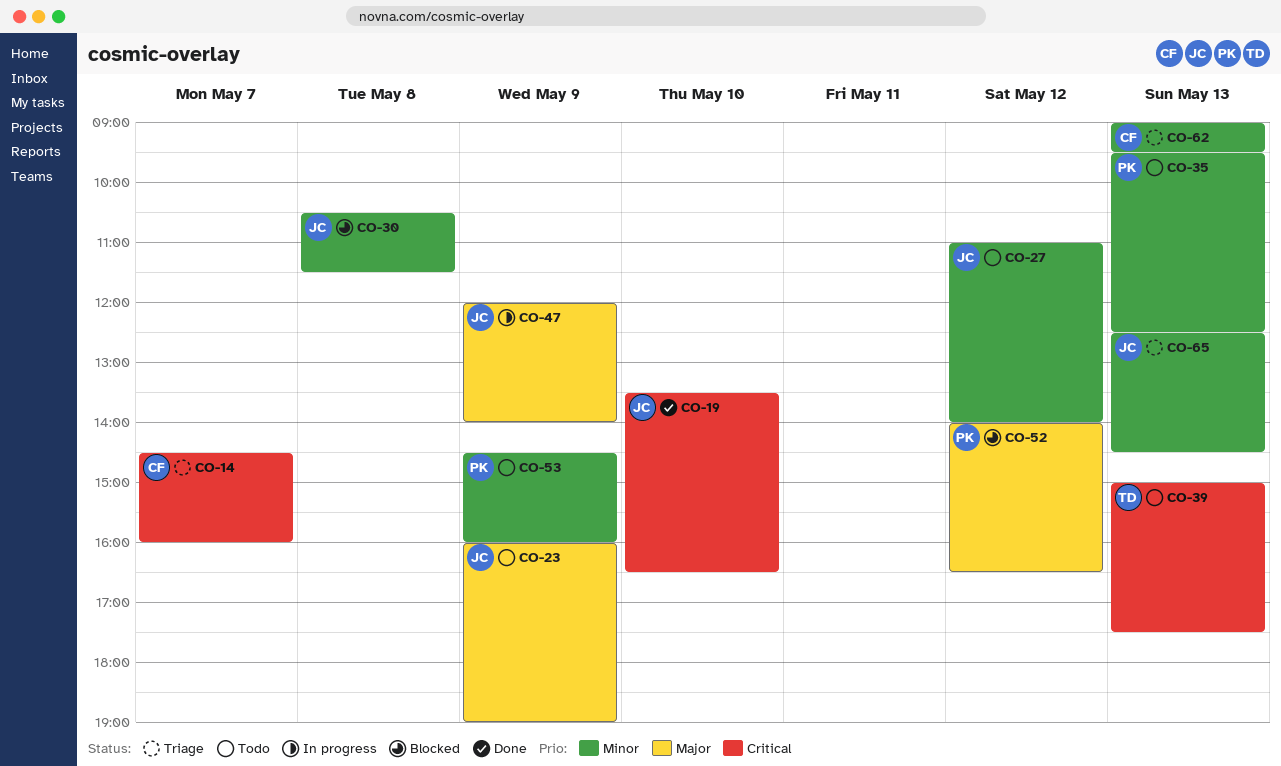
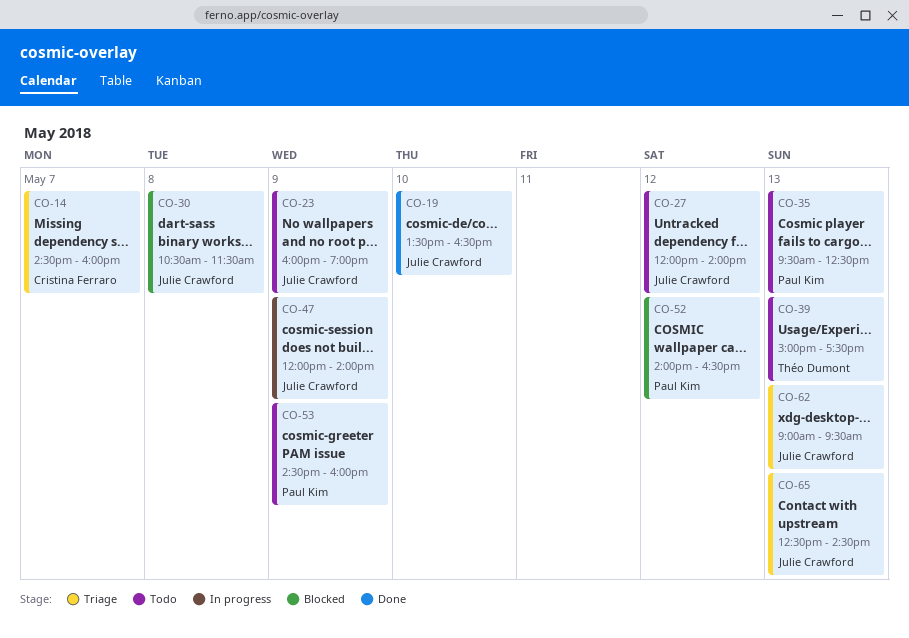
CO-27, begins: 11:00 -> 12:00
CO-62, owner: Cristina Ferraro -> Julie Crawford

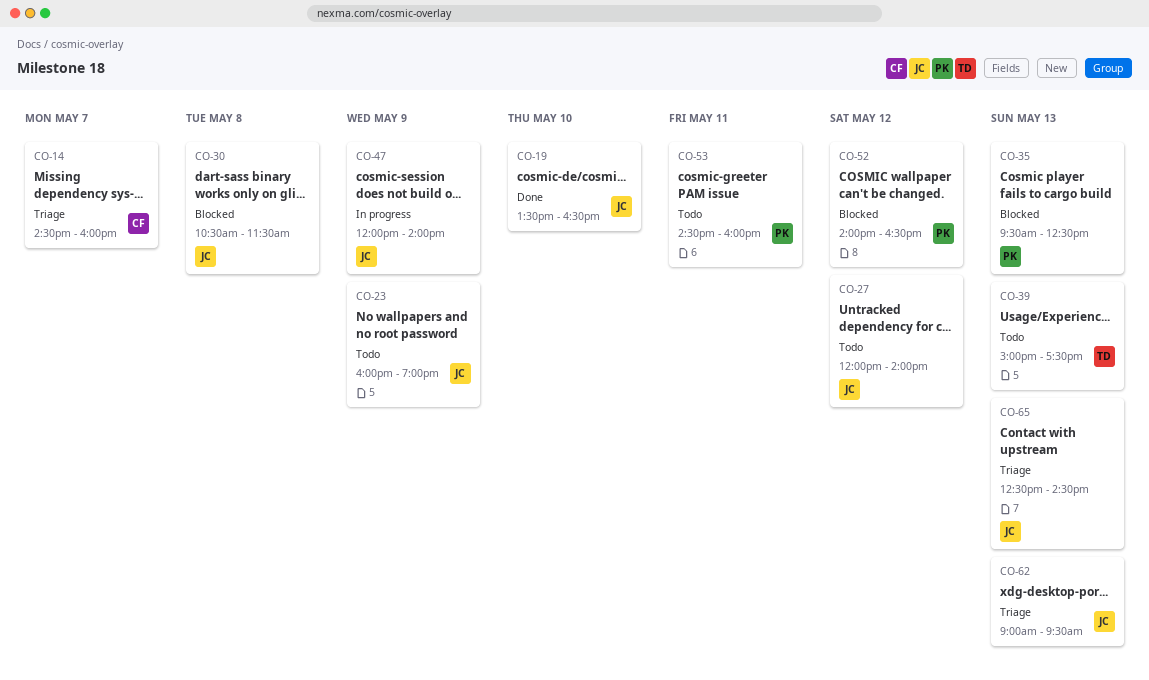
CO-35, status: Todo -> Blocked
CO-53, day: May 9 -> May 11

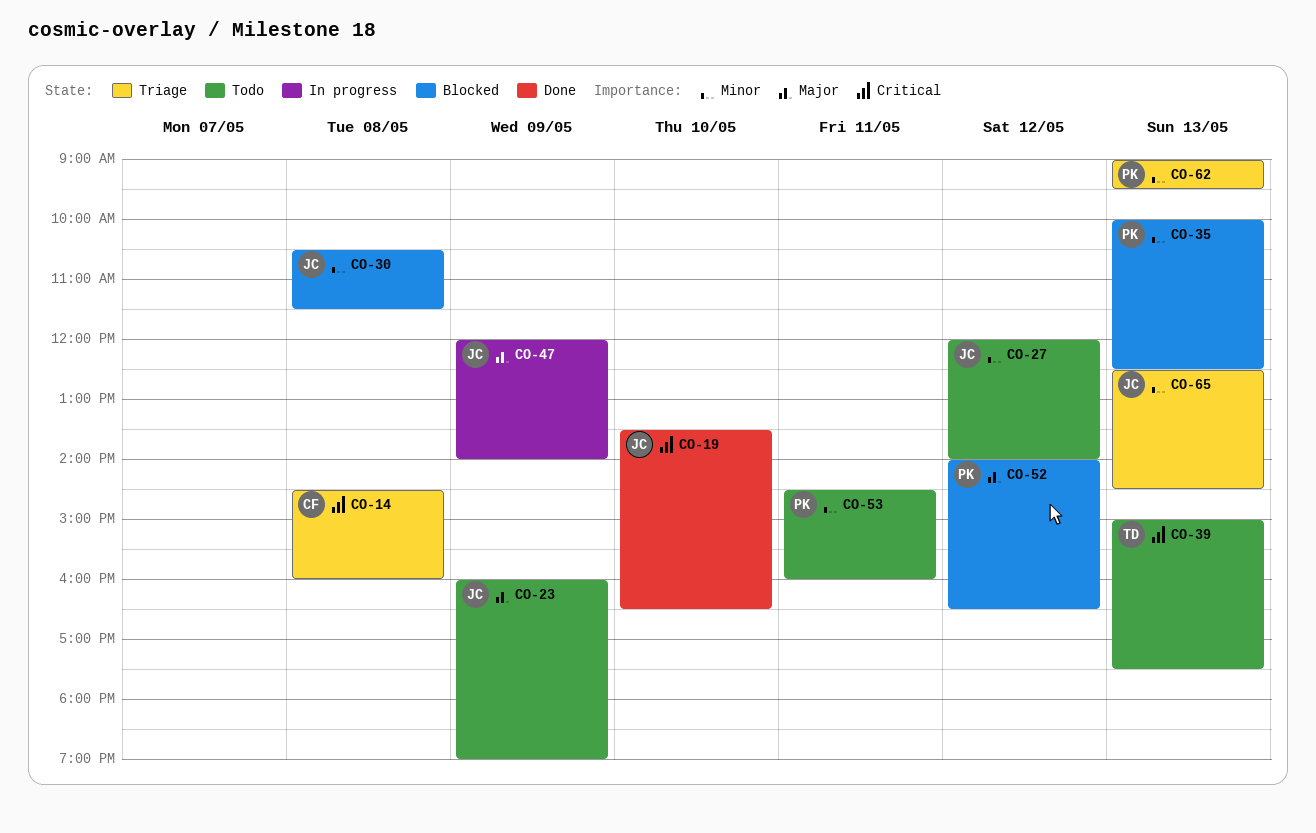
CO-14, day: May 7 -> May 8
CO-35, begins: 09:30 -> 10:00
CO-62, owner: JC -> PK

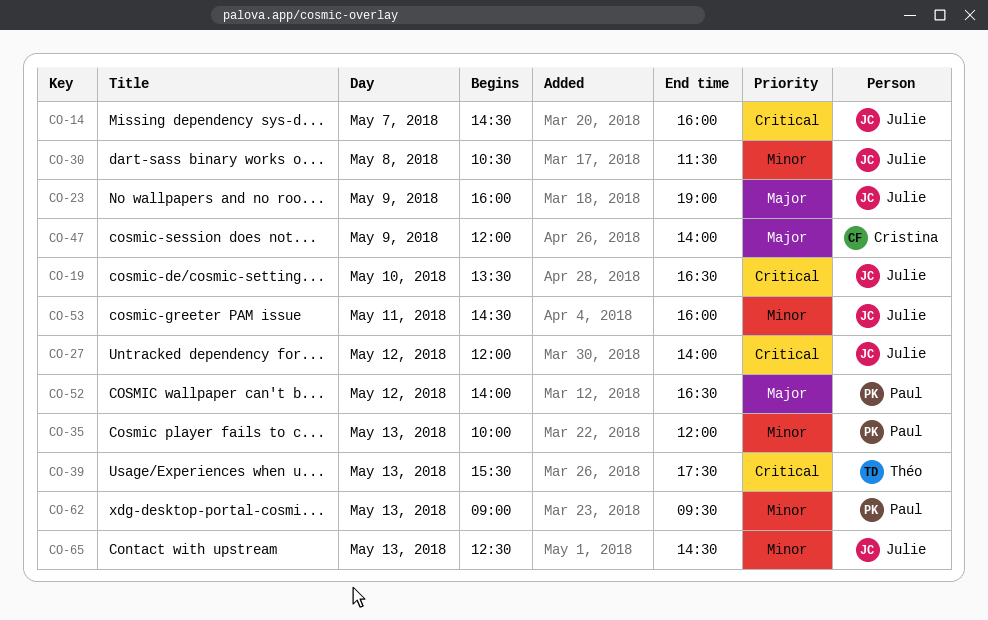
CO-14, owner: Cristina -> Julie
CO-14, day: May 8 -> May 7
CO-27, priority: Minor -> Critical
CO-35, ends: 12:30 -> 12:00
CO-39, begins: 15:00 -> 15:30
CO-47, owner: Julie -> Cristina
CO-53, owner: Paul -> Julie

